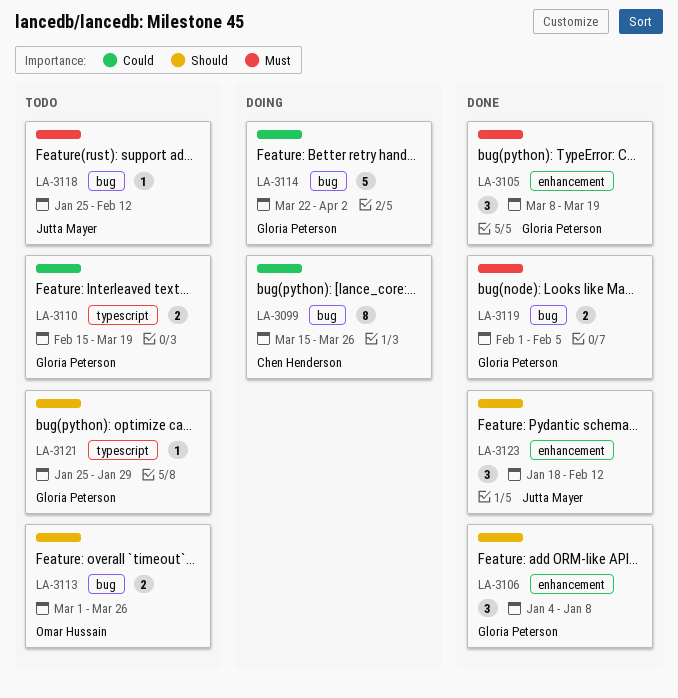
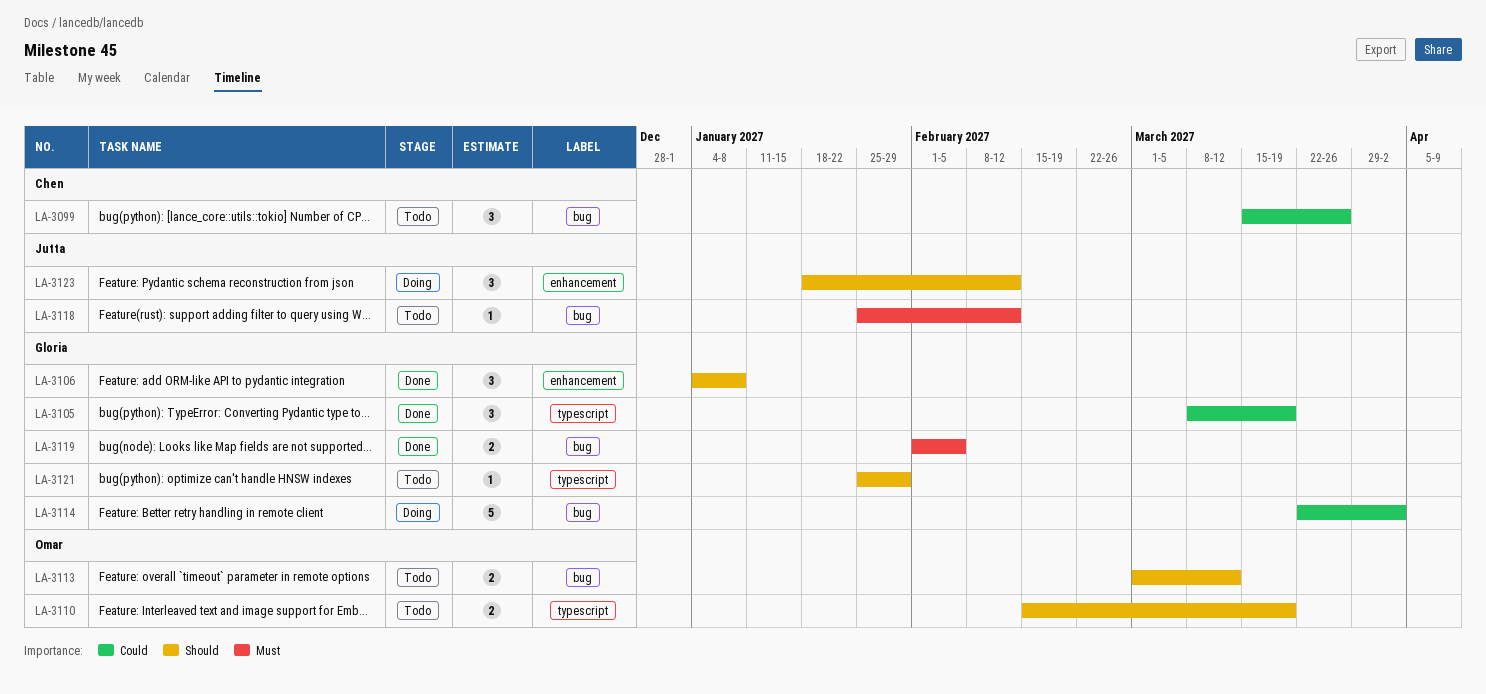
LA-3099, status: Doing -> Todo
LA-3099, estimate: 8 -> 3
LA-3105, priority: Must -> Could
LA-3105, label: enhancement -> typescript
LA-3110, owner: Gloria Peterson -> Omar Hussain
LA-3110, priority: Could -> Should
LA-3113, due: Mar 26 -> Mar 12
LA-3123, status: Done -> Doing

